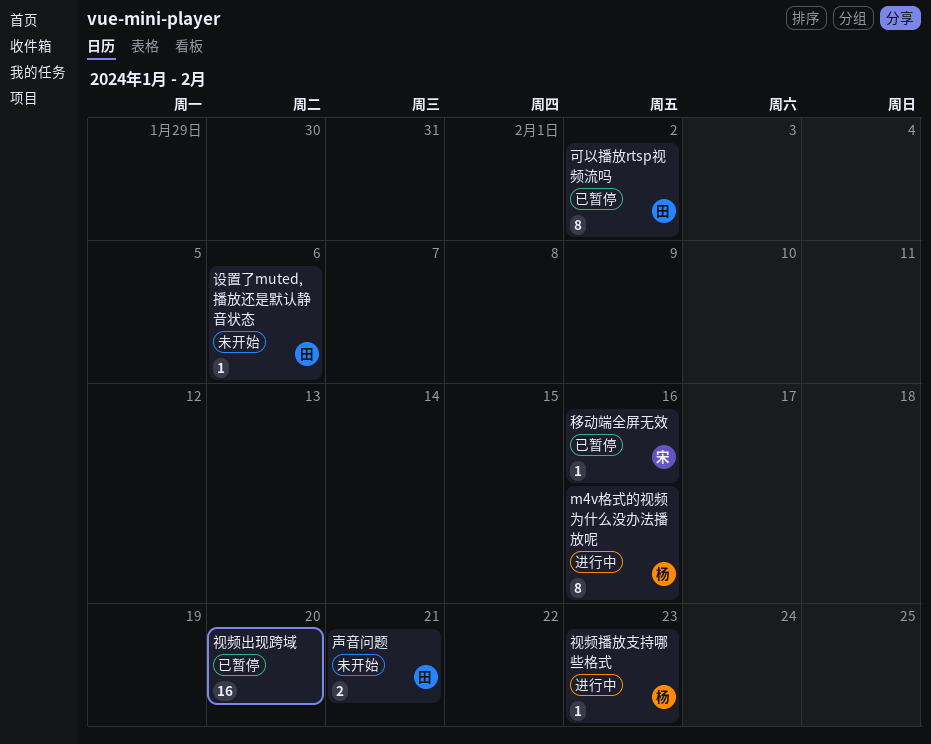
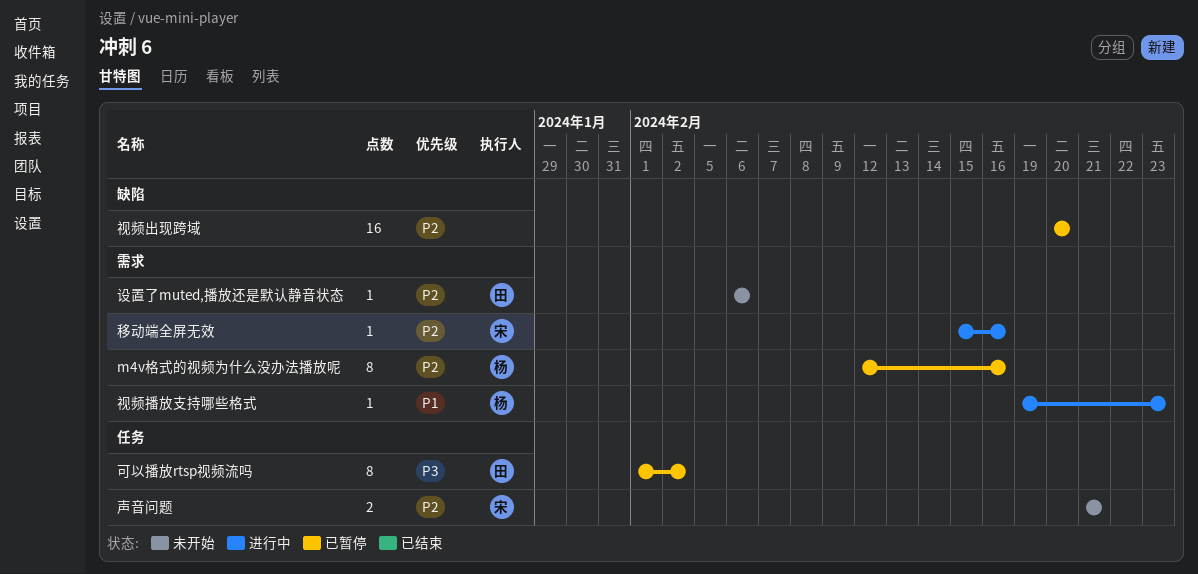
m4v格式的视频为什么没办法播放呢, status: 进行中 -> 已暂停
声音问题, owner: 田 -> 宋
移动端全屏无效, status: 已暂停 -> 进行中

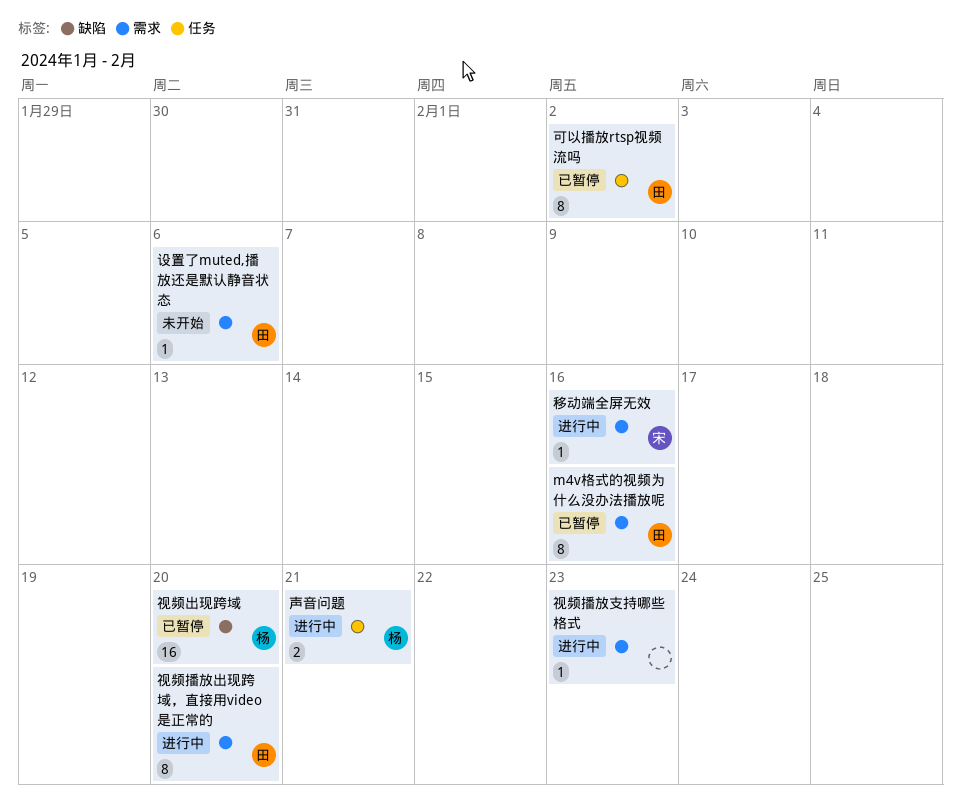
m4v格式的视频为什么没办法播放呢, owner: 杨 -> 田
声音问题, status: 未开始 -> 进行中
声音问题, owner: 宋 -> 杨
视频出现跨域, owner: none -> 杨
视频播放出现跨域，直接用video是正常的: none -> present
视频播放支持哪些格式, owner: 杨 -> none

